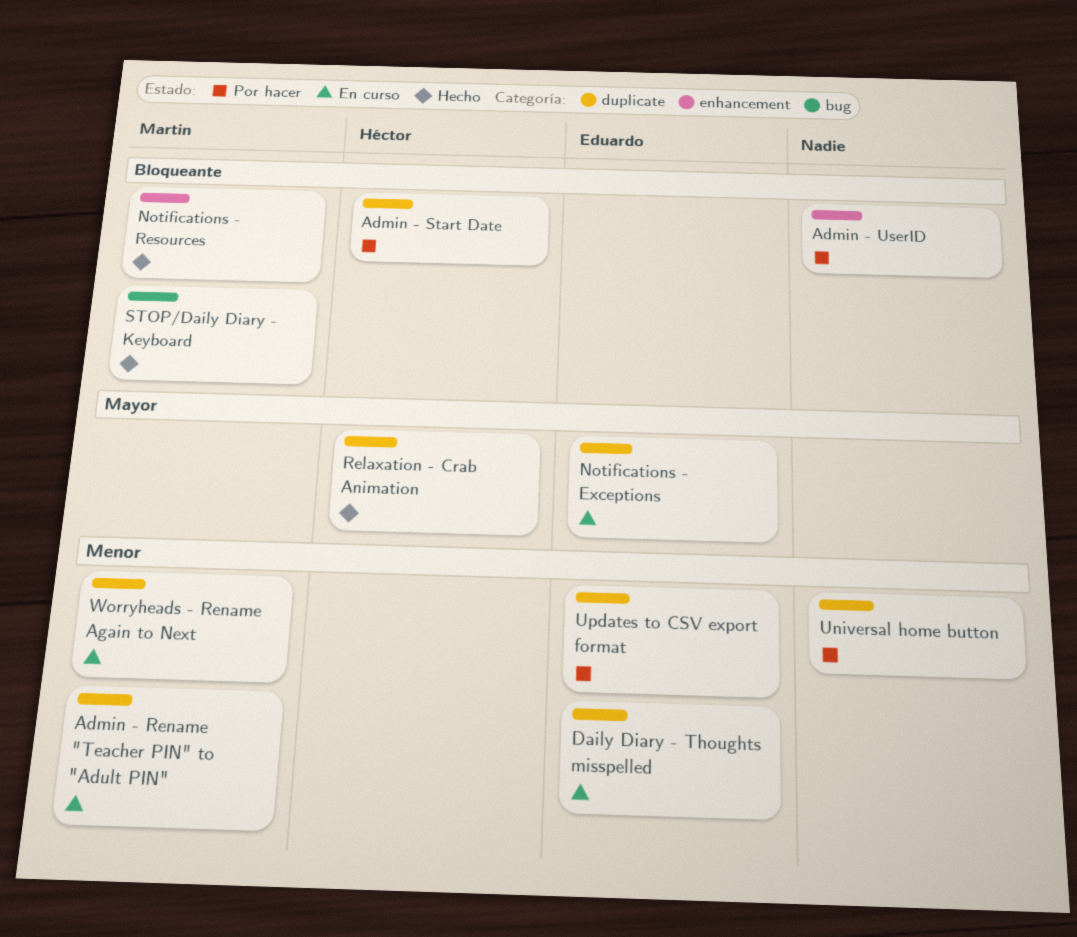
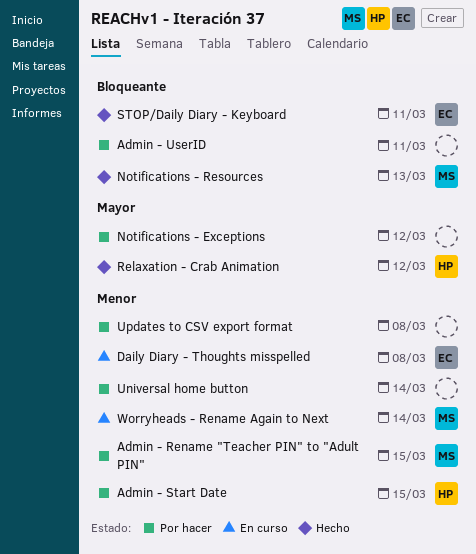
Admin - Rename "Teacher PIN" to "Adult PIN", status: En curso -> Por hacer
Admin - Start Date, priority: Bloqueante -> Menor
Notifications - Exceptions, status: En curso -> Por hacer
Notifications - Exceptions, owner: Eduardo -> none
STOP/Daily Diary - Keyboard, owner: Martin -> Eduardo
Updates to CSV export format, owner: Eduardo -> none

